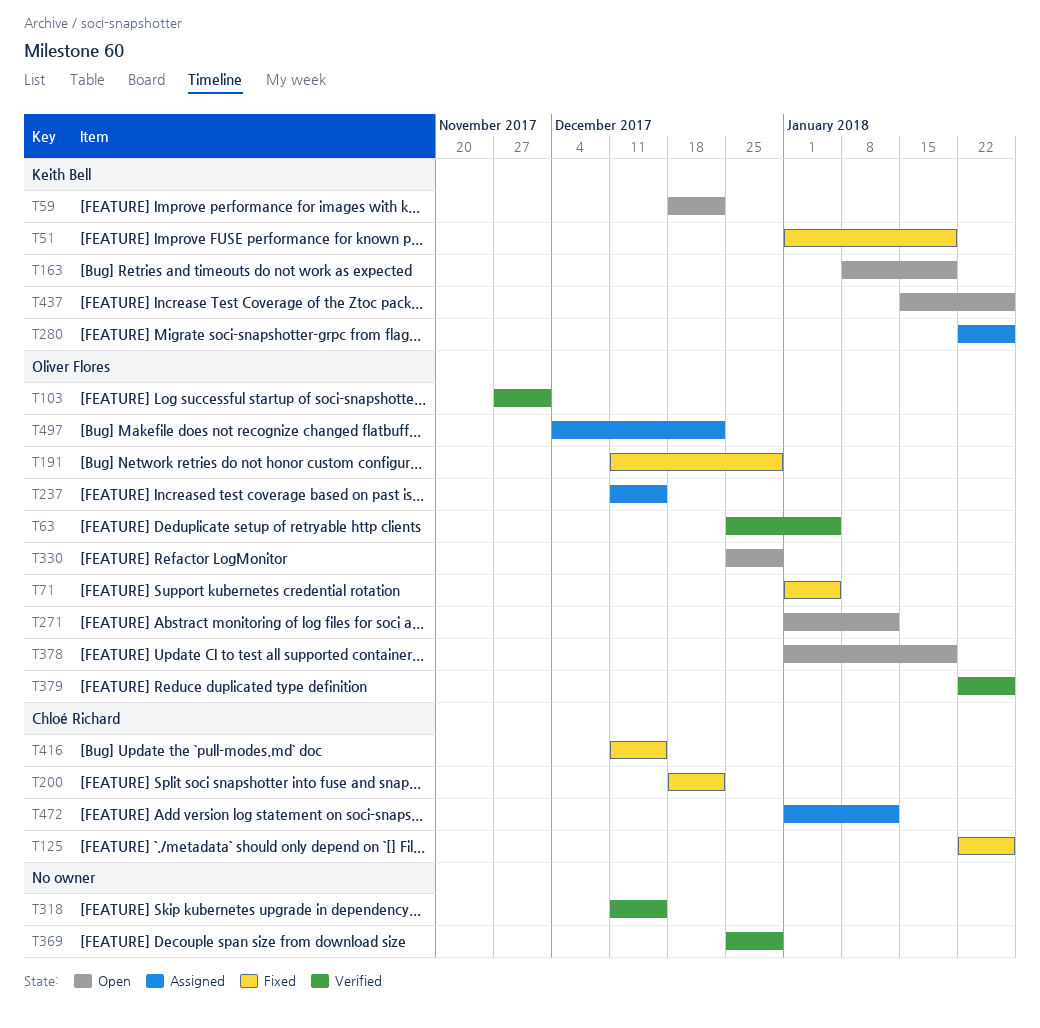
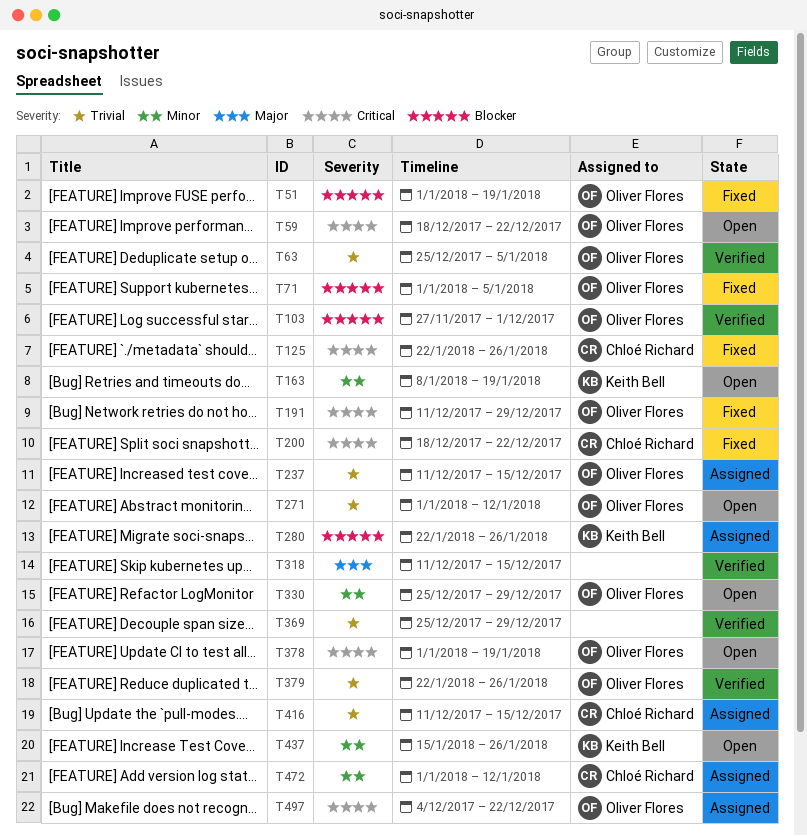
T51, owner: Keith Bell -> Oliver Flores
T59, owner: Keith Bell -> Oliver Flores
T416, status: Fixed -> Assigned

